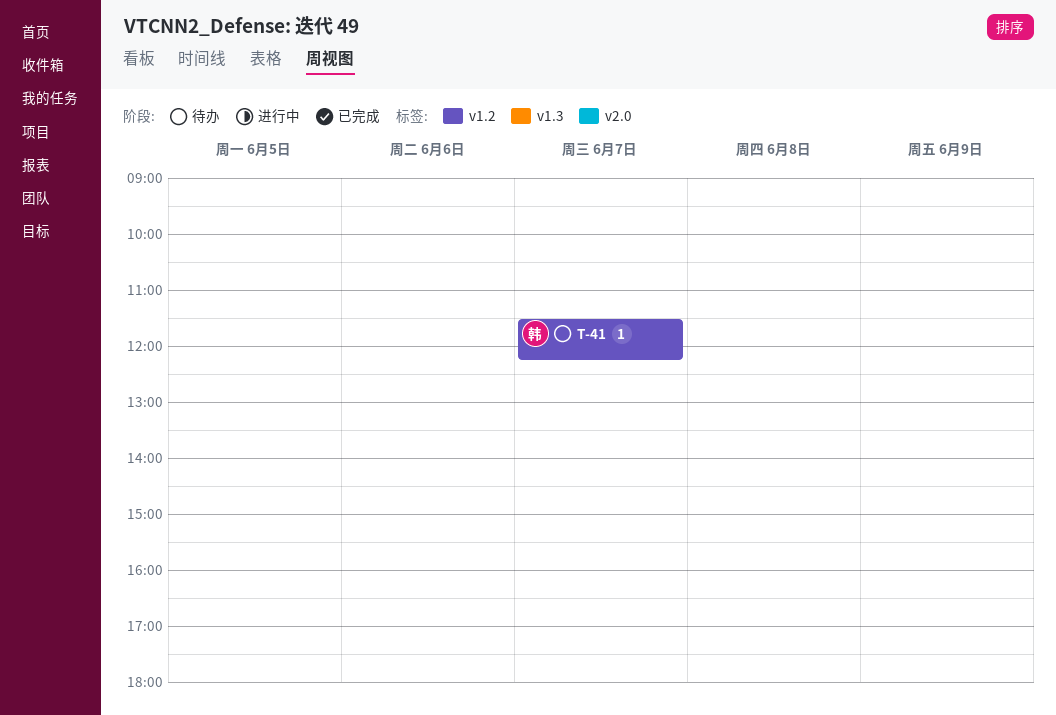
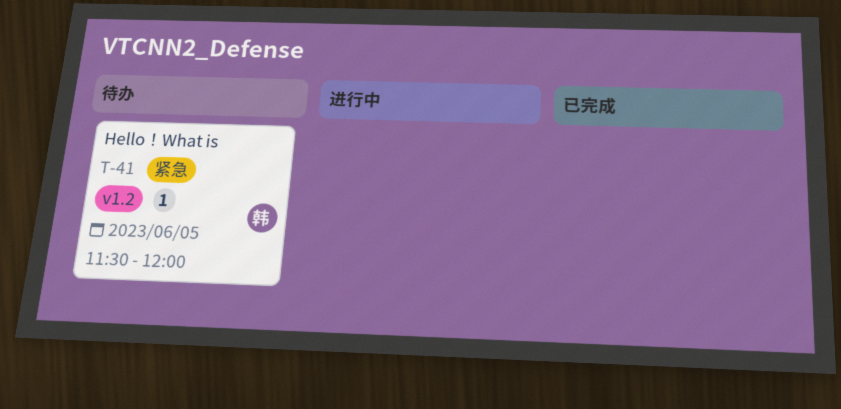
T-41, day: Jun 7 -> Jun 5
T-41, ends: 12:15 -> 12:00

